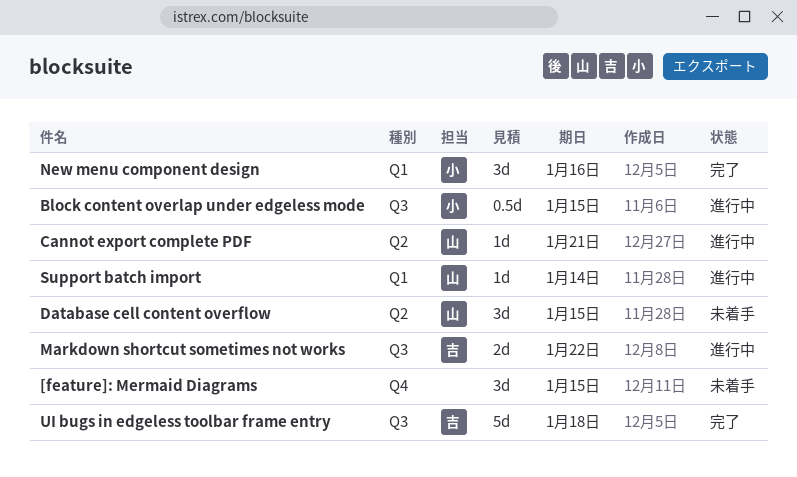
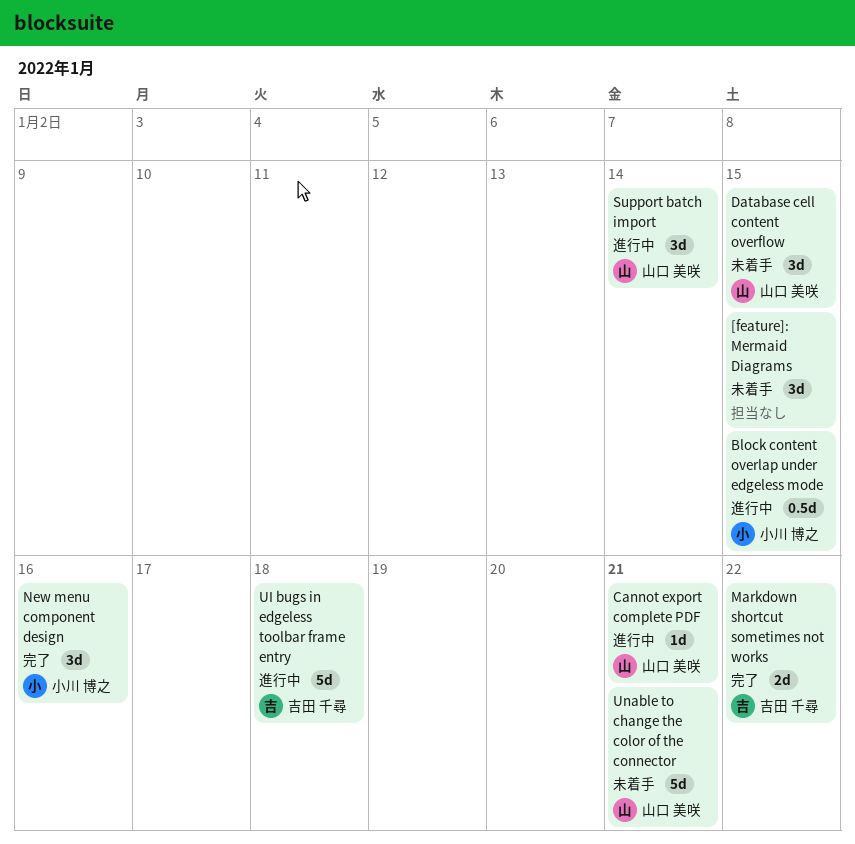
Markdown shortcut sometimes not works, status: 進行中 -> 完了
Support batch import, estimate: 1d -> 3d
UI bugs in edgeless toolbar frame entry, status: 完了 -> 進行中
Unable to change the color of the connector: none -> present

